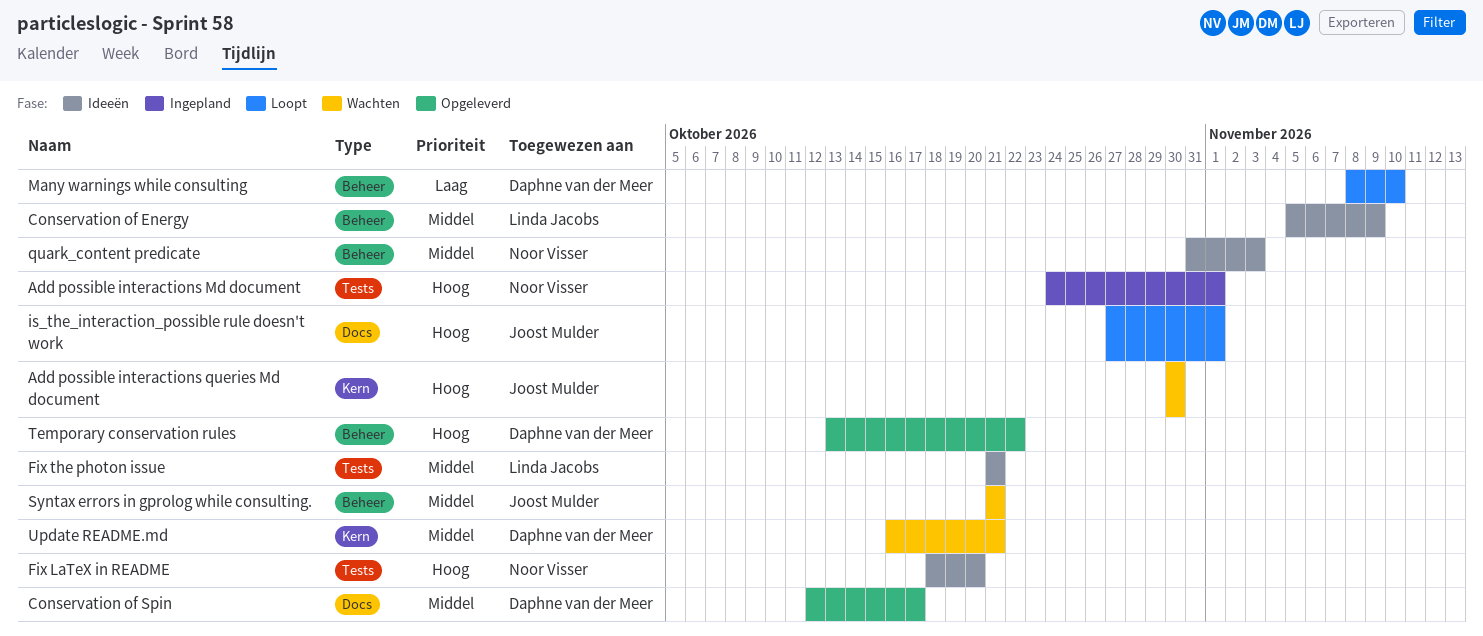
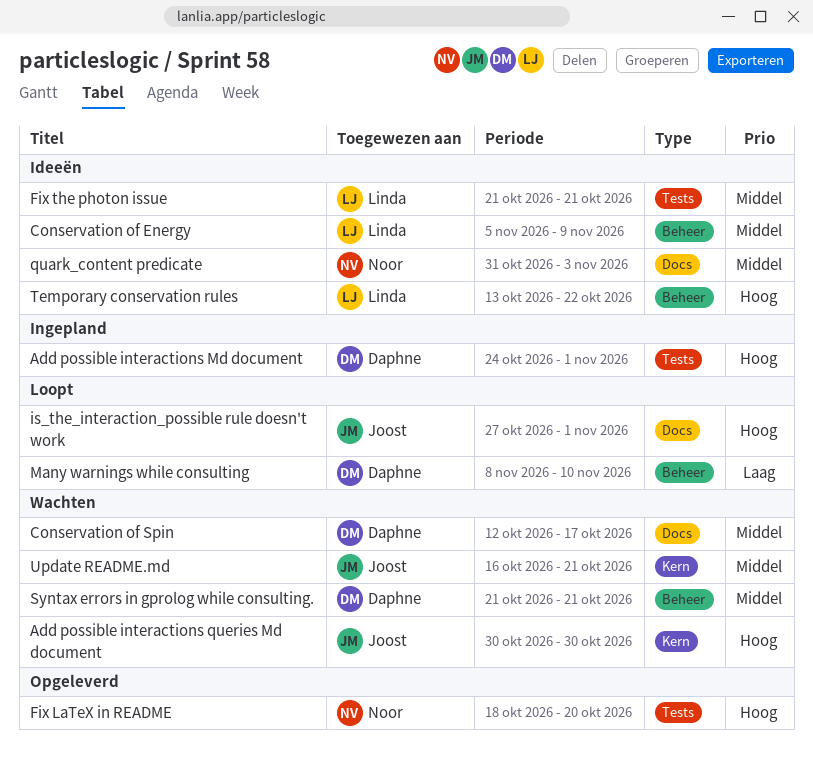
Add possible interactions Md document, owner: Noor Visser -> Daphne van der Meer
Conservation of Spin, status: Opgeleverd -> Wachten
Fix LaTeX in README, status: Ideeën -> Opgeleverd
quark_content predicate, label: Beheer -> Docs
Syntax errors in gprolog while consulting., owner: Joost Mulder -> Daphne van der Meer
Temporary conservation rules, status: Opgeleverd -> Ideeën
Temporary conservation rules, owner: Daphne van der Meer -> Linda Jacobs
Update README.md, owner: Daphne van der Meer -> Joost Mulder

